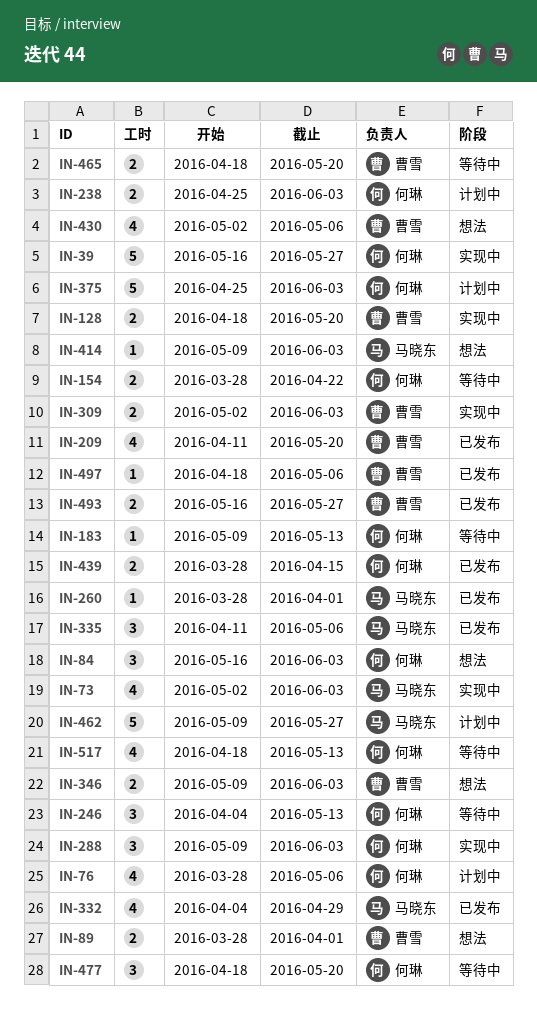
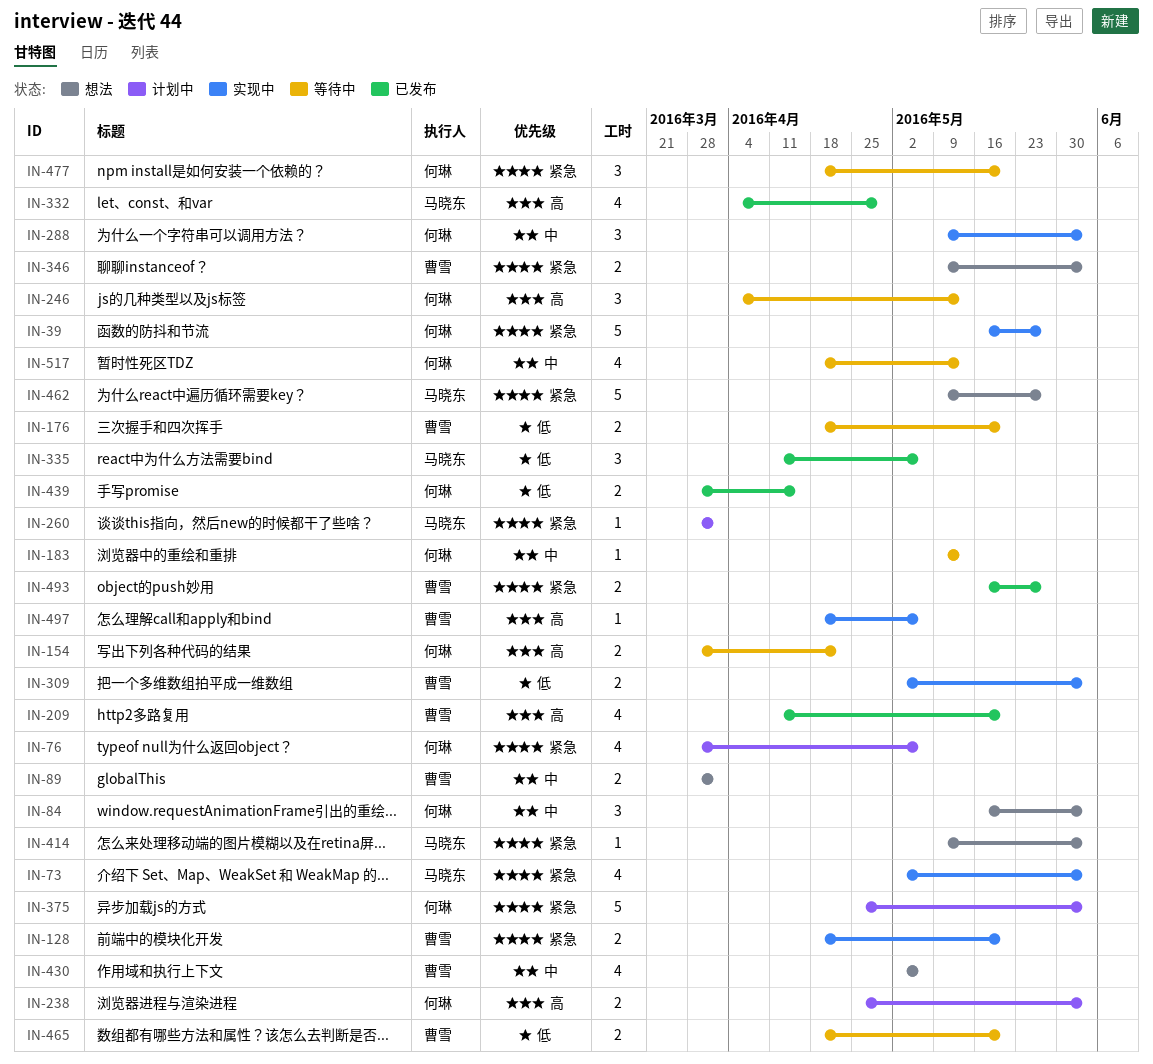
IN-176: none -> present
IN-260, status: 已发布 -> 计划中
IN-462, status: 计划中 -> 想法
IN-497, status: 已发布 -> 实现中

